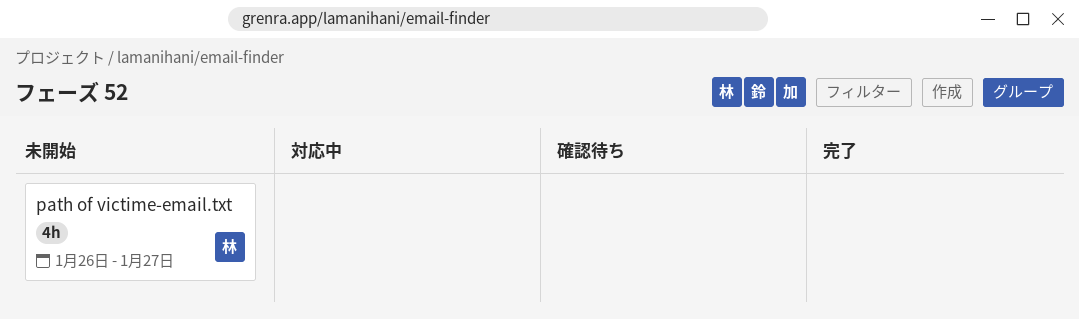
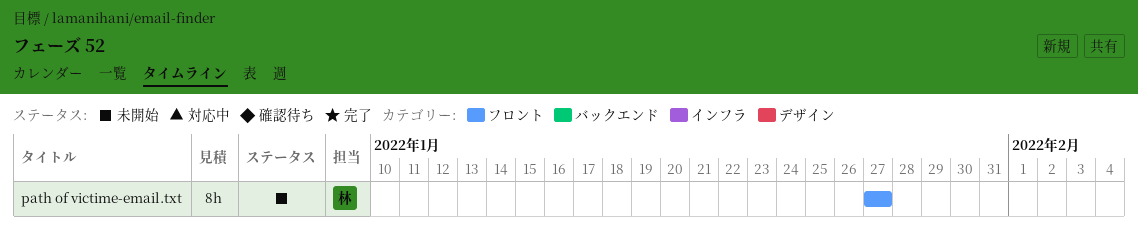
path of victime-email.txt, estimate: 4h -> 8h
path of victime-email.txt, start: Jan 26 -> Jan 27

